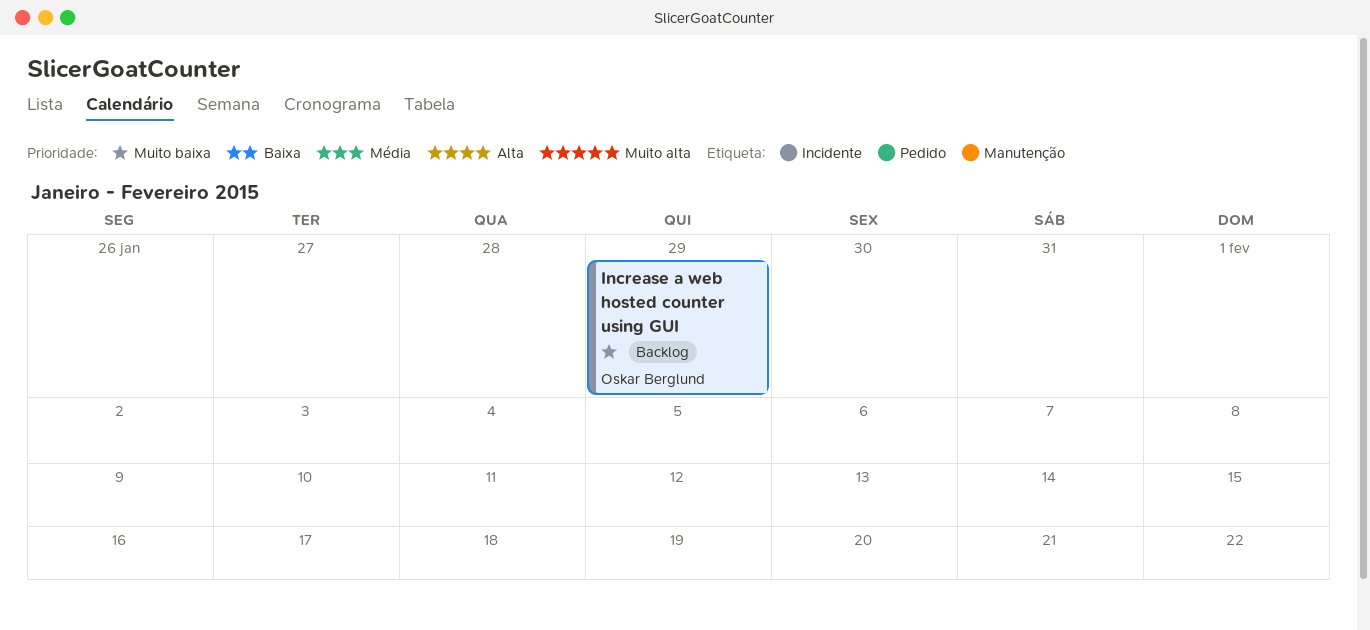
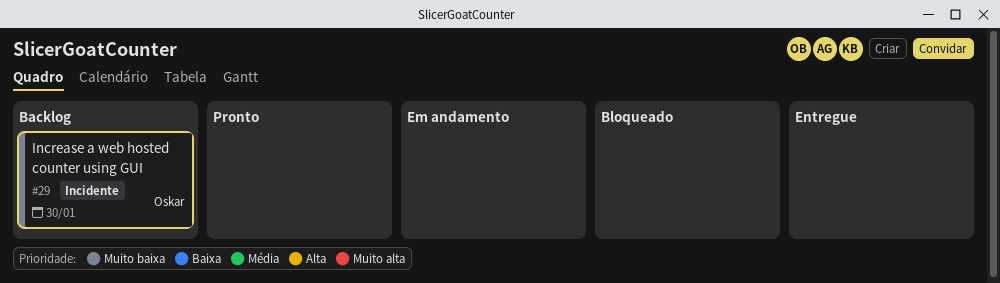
Increase a web hosted counter using GUI, due: Jan 29 -> Jan 30

